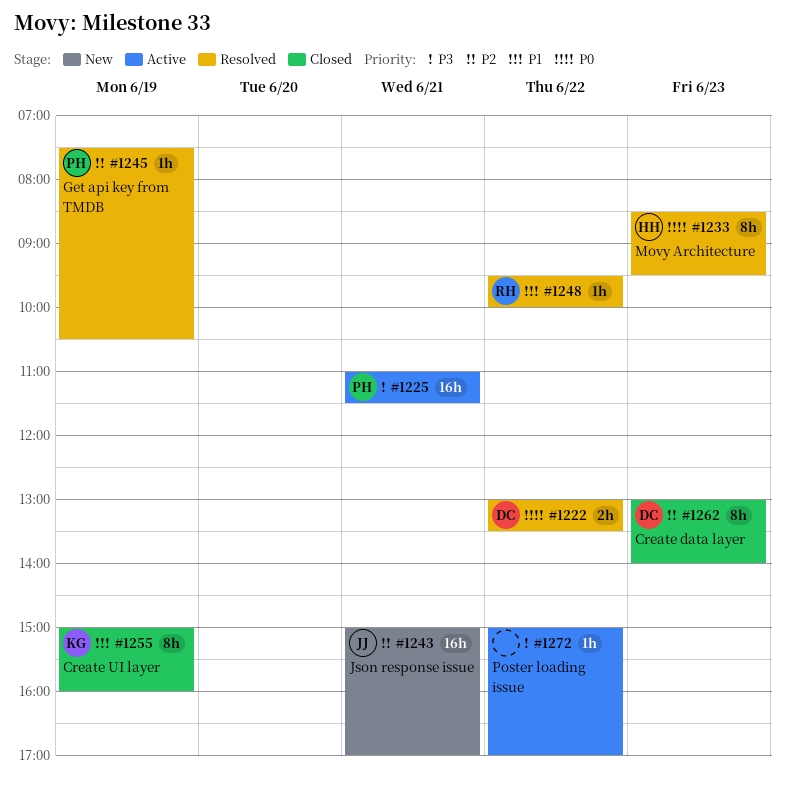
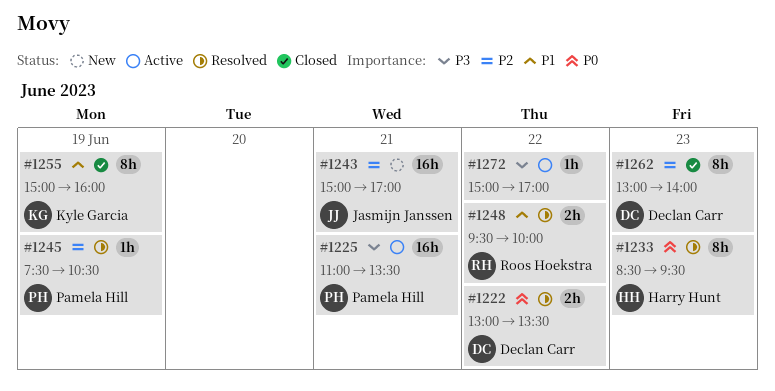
#1225, ends: 11:30 -> 13:30
#1248, estimate: 1h -> 2h

